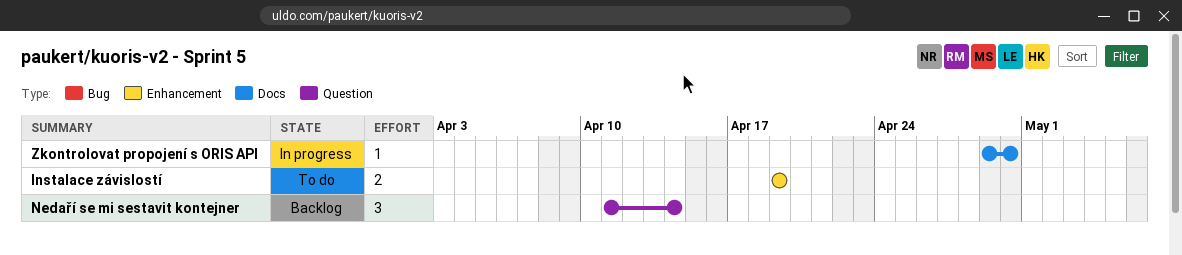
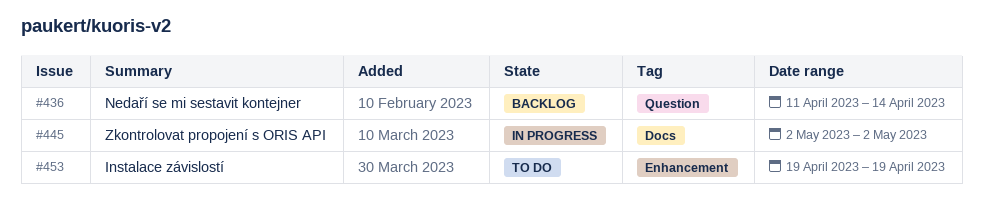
Zkontrolovat propojení s ORIS API, start: Apr 29 -> May 2
Zkontrolovat propojení s ORIS API, due: Apr 30 -> May 2

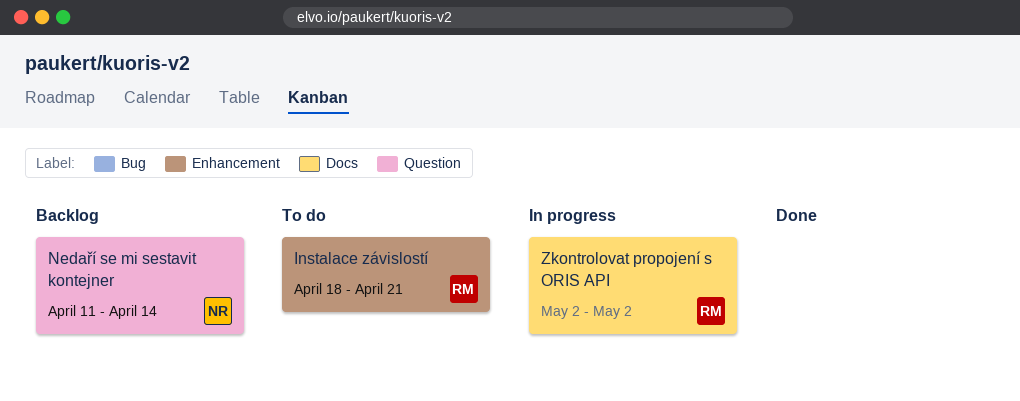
Instalace závislostí, start: Apr 19 -> Apr 18
Instalace závislostí, due: Apr 19 -> Apr 21

